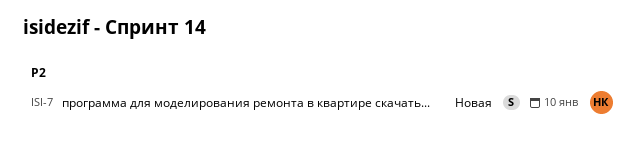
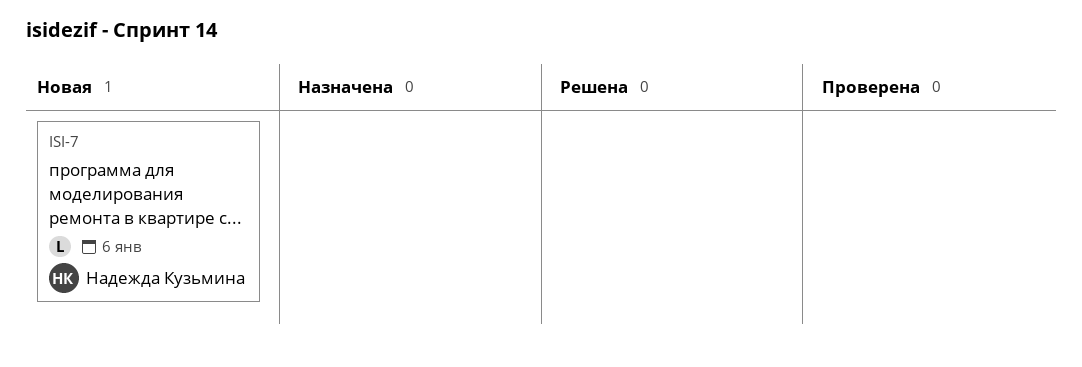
ISI-7, estimate: S -> L
ISI-7, due: Jan 10 -> Jan 6

